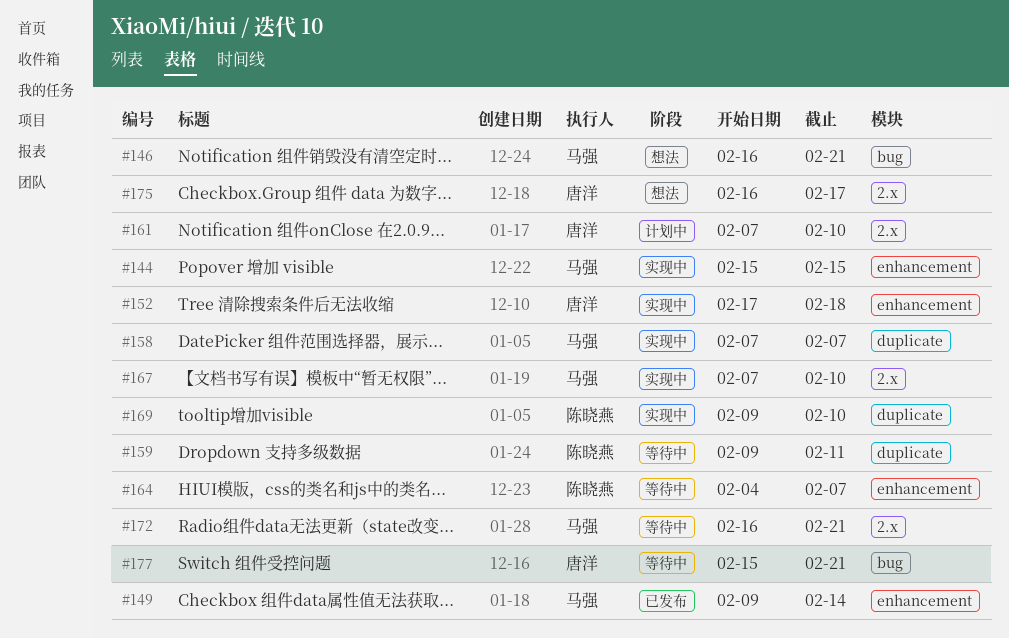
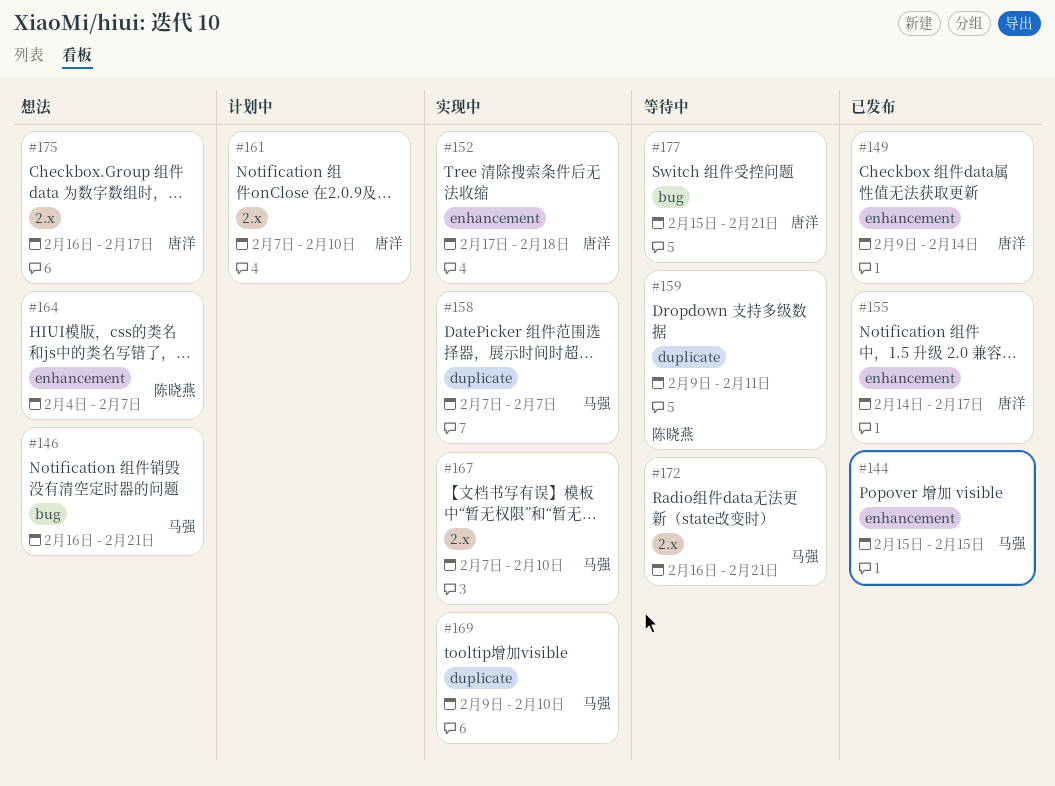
#144, status: 实现中 -> 已发布
#149, owner: 马强 -> 唐洋
#155: none -> present
#164, status: 等待中 -> 想法
#169, owner: 陈晓燕 -> 马强

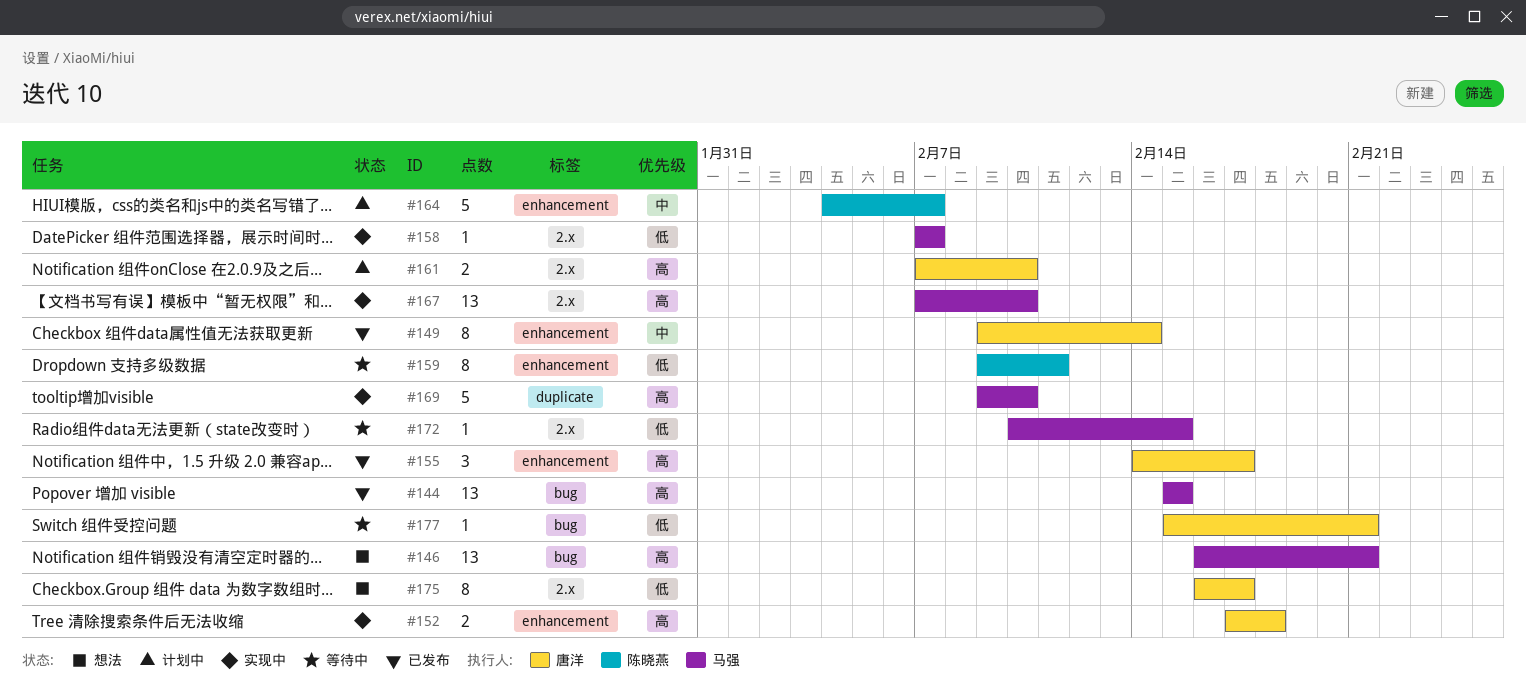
#144, label: enhancement -> bug
#158, label: duplicate -> 2.x
#159, label: duplicate -> enhancement
#164, status: 想法 -> 计划中
#172, start: Feb 16 -> Feb 10
#172, due: Feb 21 -> Feb 15

